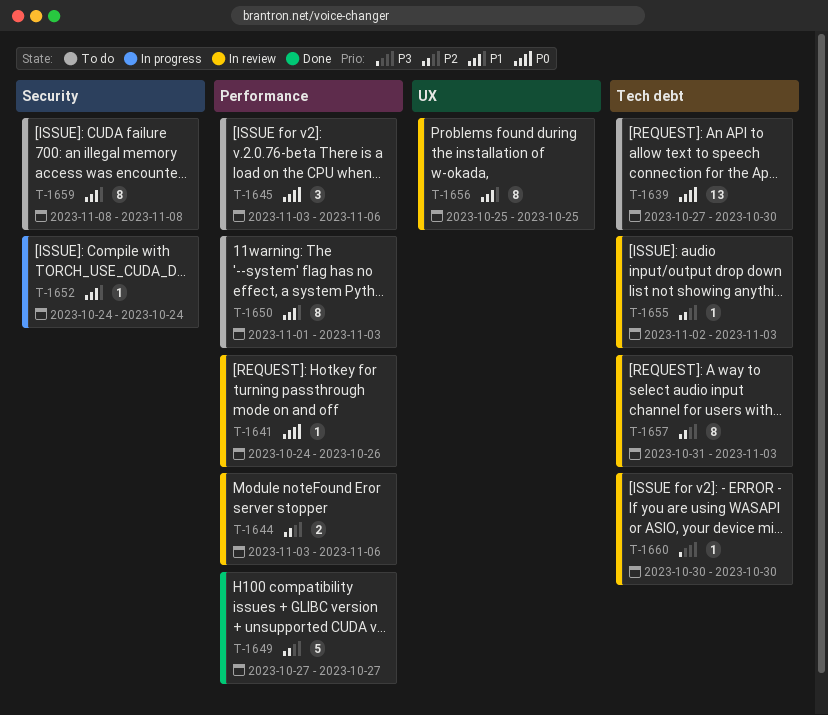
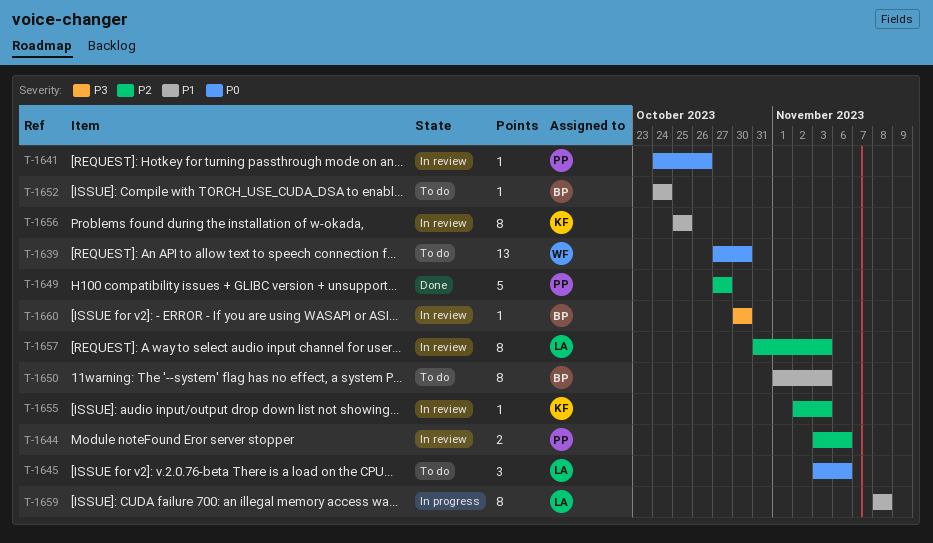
T-1652, status: In progress -> To do
T-1659, status: To do -> In progress

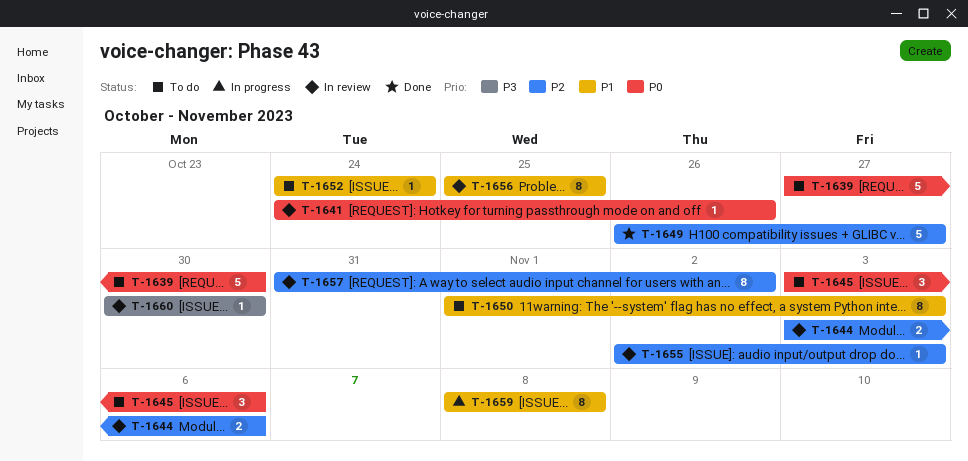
T-1639, estimate: 13 -> 5
T-1649, start: Oct 27 -> Oct 26
T-1657, due: Nov 3 -> Nov 2

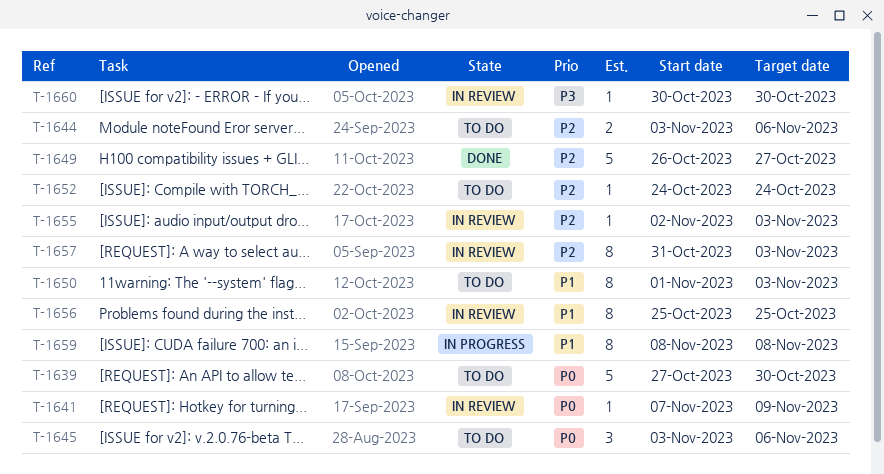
T-1641, start: Oct 24 -> Nov 7
T-1641, due: Oct 26 -> Nov 9
T-1644, status: In review -> To do
T-1652, priority: P1 -> P2
T-1657, due: Nov 2 -> Nov 3

